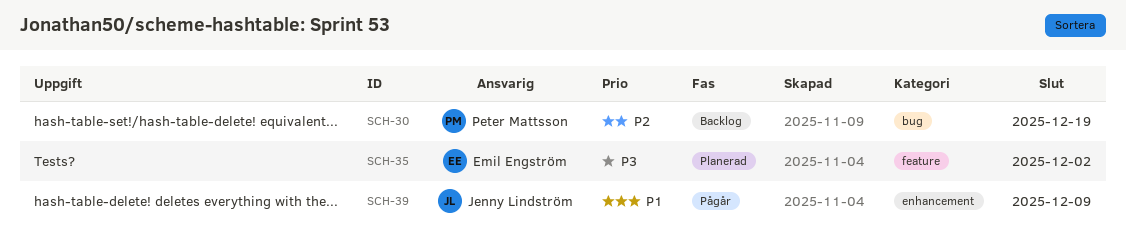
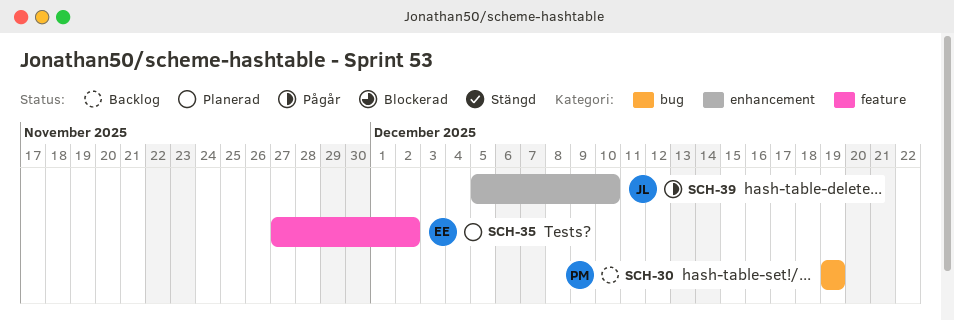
SCH-39, due: Dec 9 -> Dec 10

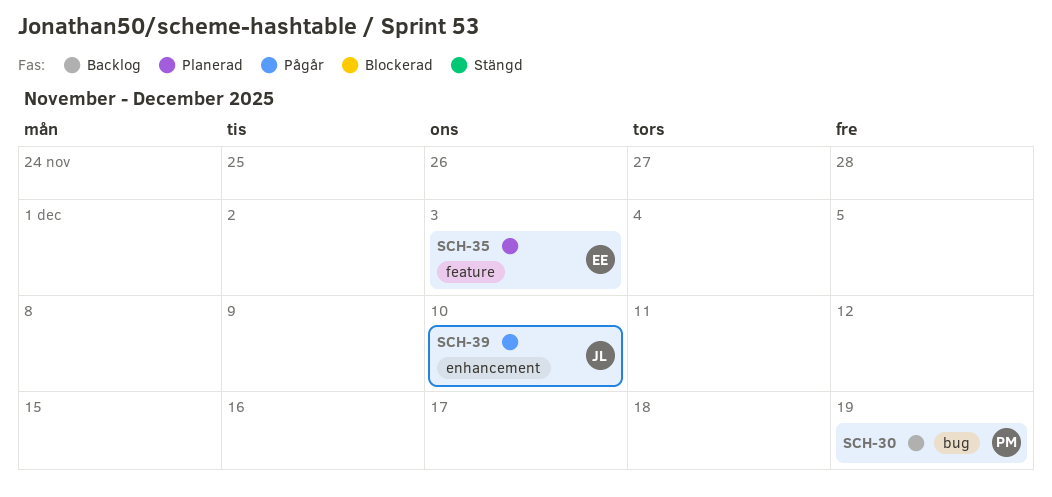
SCH-35, due: Dec 2 -> Dec 3

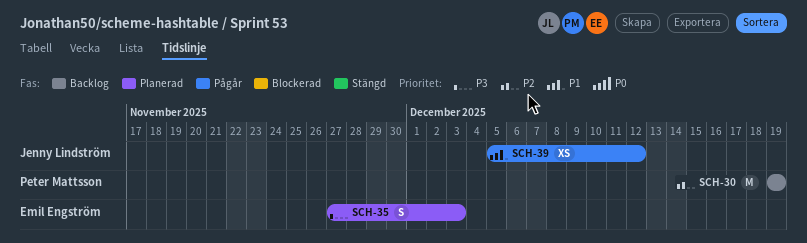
SCH-39, due: Dec 10 -> Dec 12

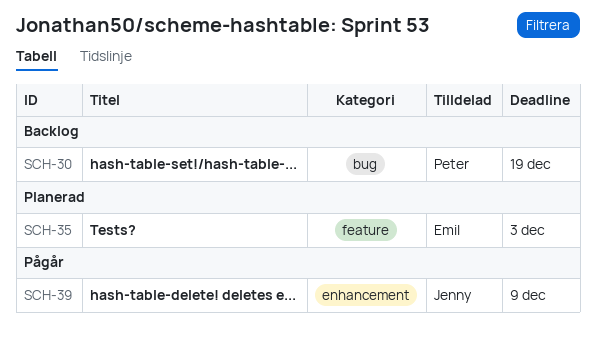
SCH-39, due: Dec 12 -> Dec 9

